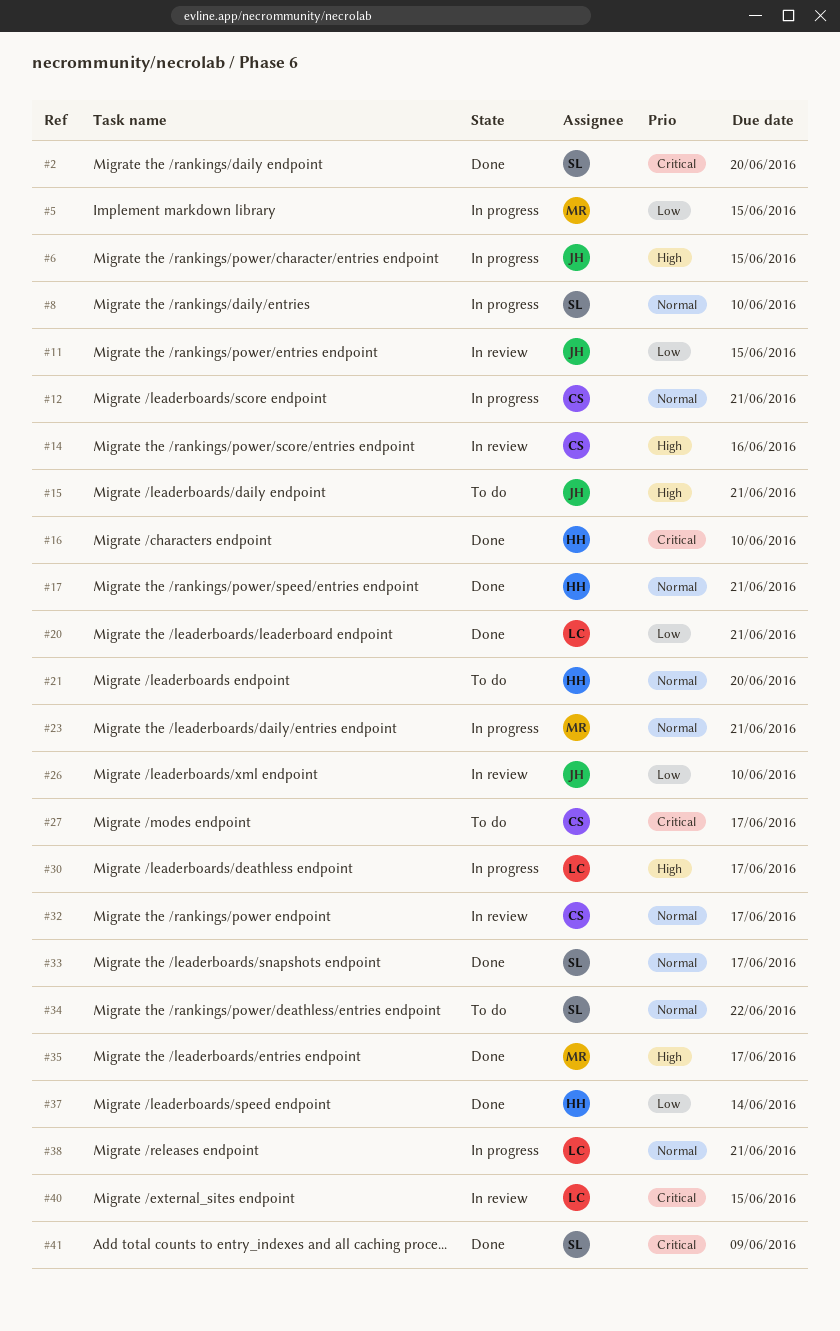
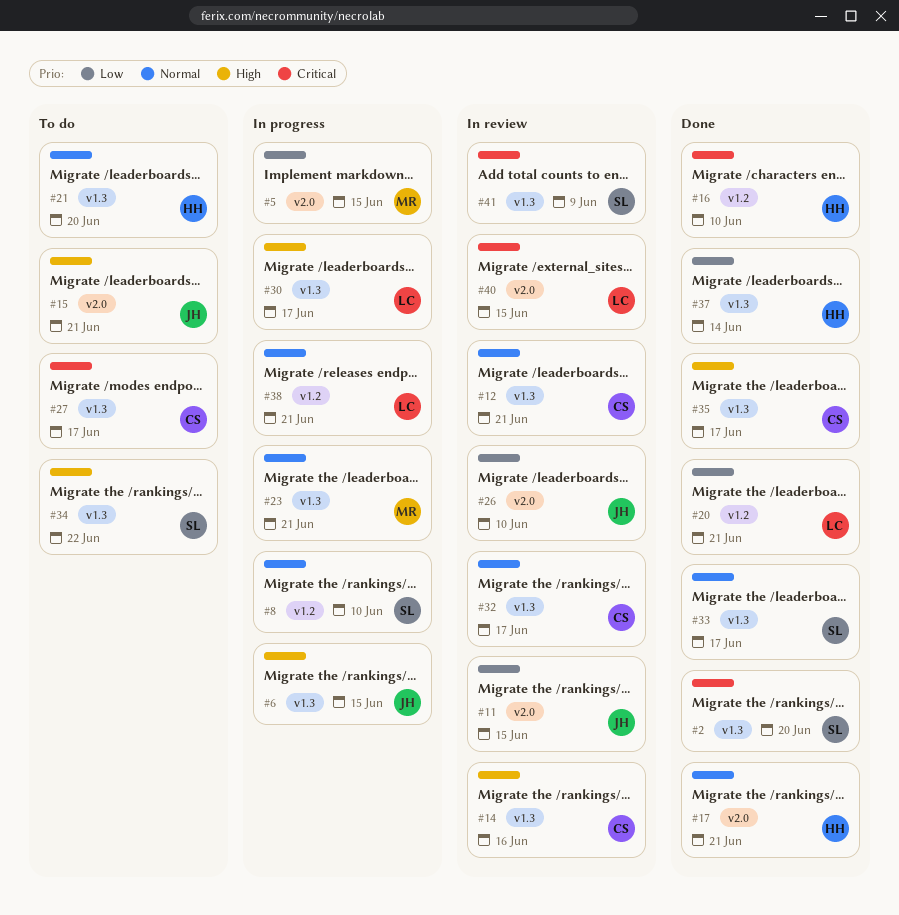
#12, status: In progress -> In review
#34, priority: Normal -> High
#35, owner: MR -> CS
#41, status: Done -> In review

